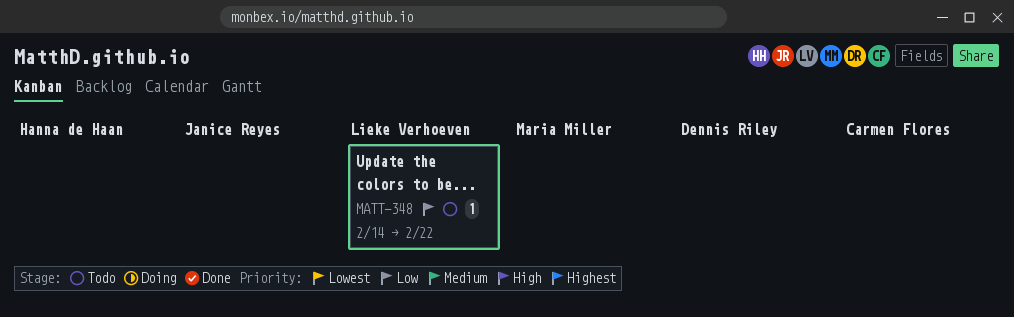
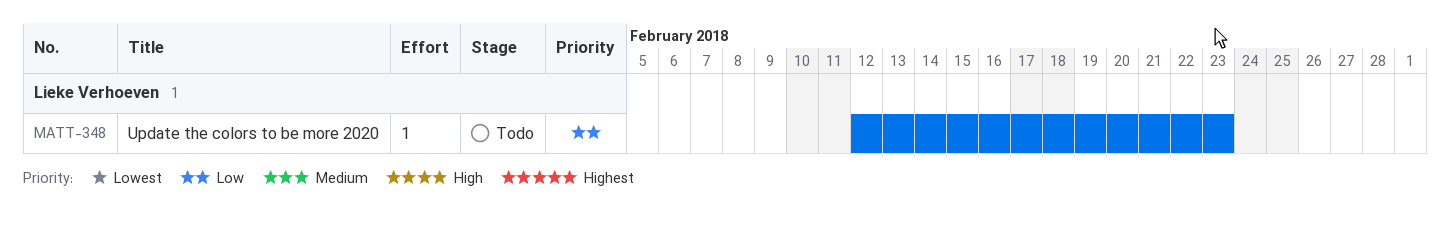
MATT-348, start: Feb 14 -> Feb 12
MATT-348, due: Feb 22 -> Feb 23

